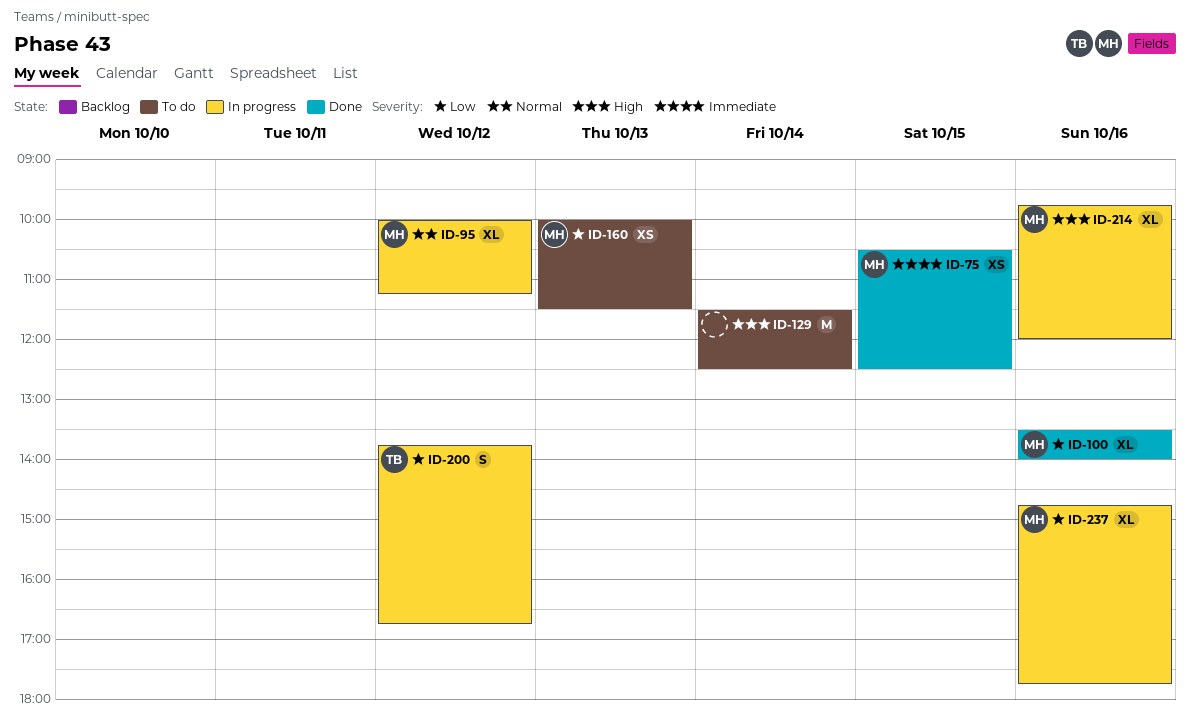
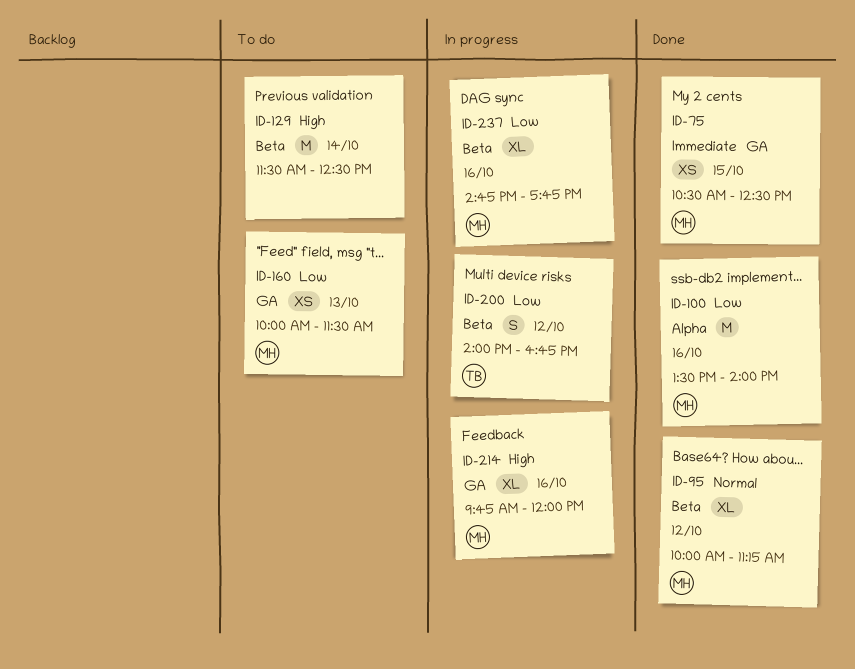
ID-95, status: In progress -> Done
ID-100, estimate: XL -> M
ID-200, begins: 13:45 -> 14:00

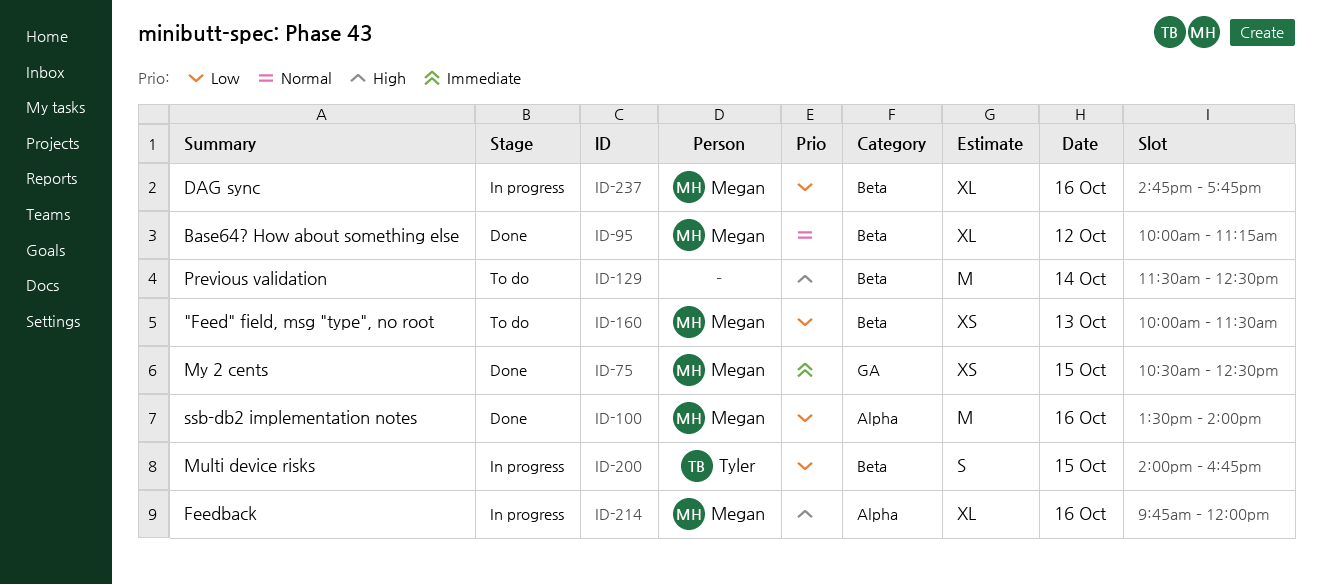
ID-160, label: GA -> Beta
ID-200, day: Oct 12 -> Oct 15
ID-214, label: GA -> Alpha

